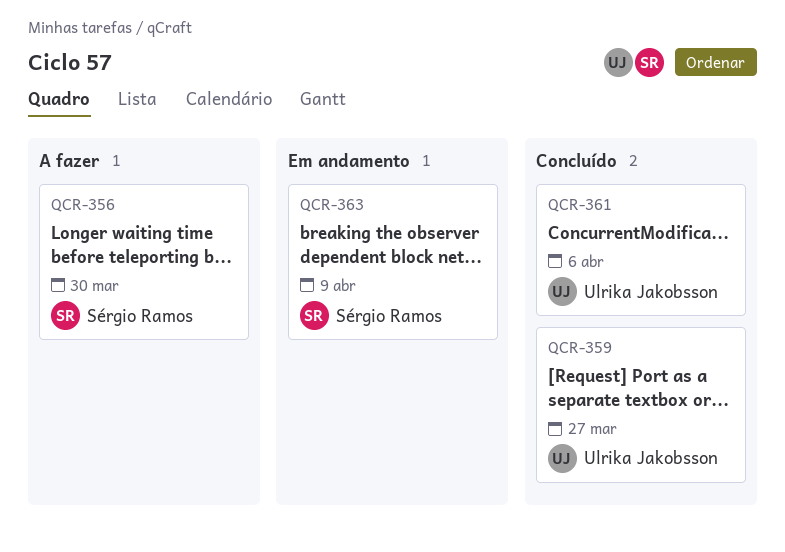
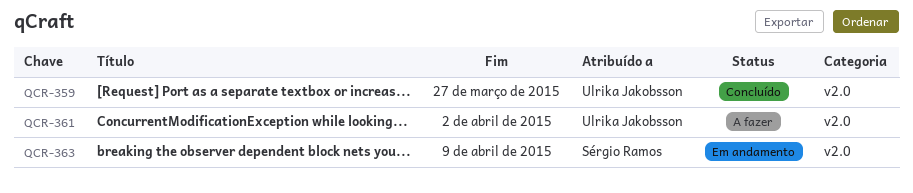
QCR-356: present -> none
QCR-361, status: Concluído -> A fazer
QCR-361, due: Apr 6 -> Apr 2

